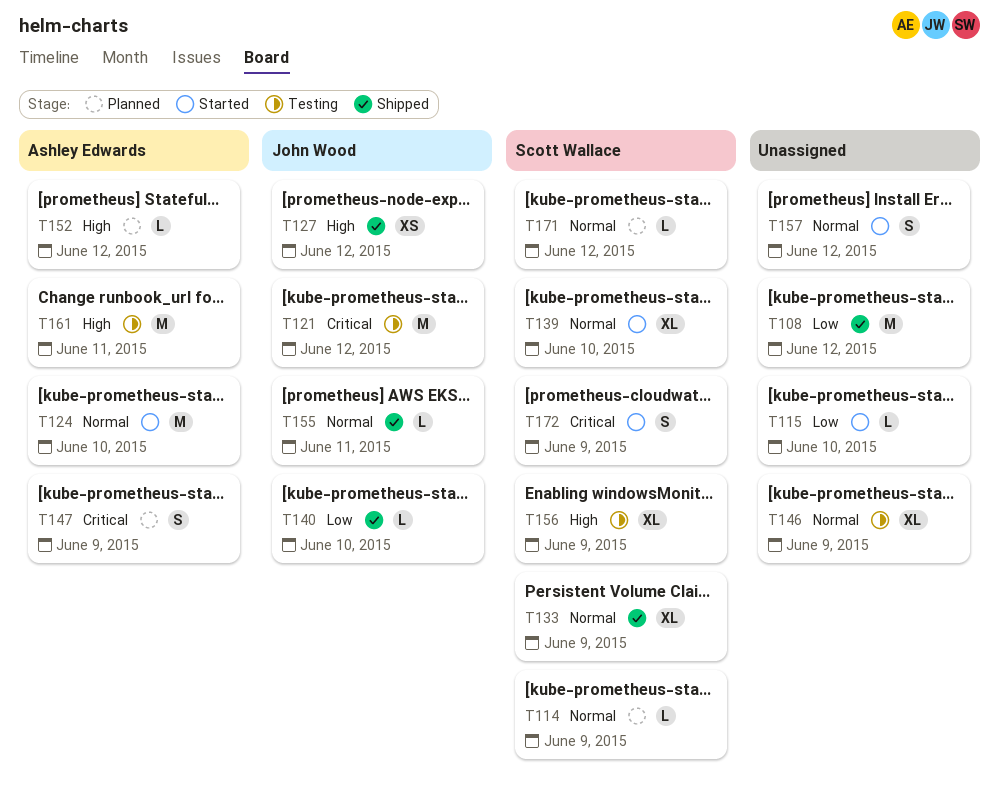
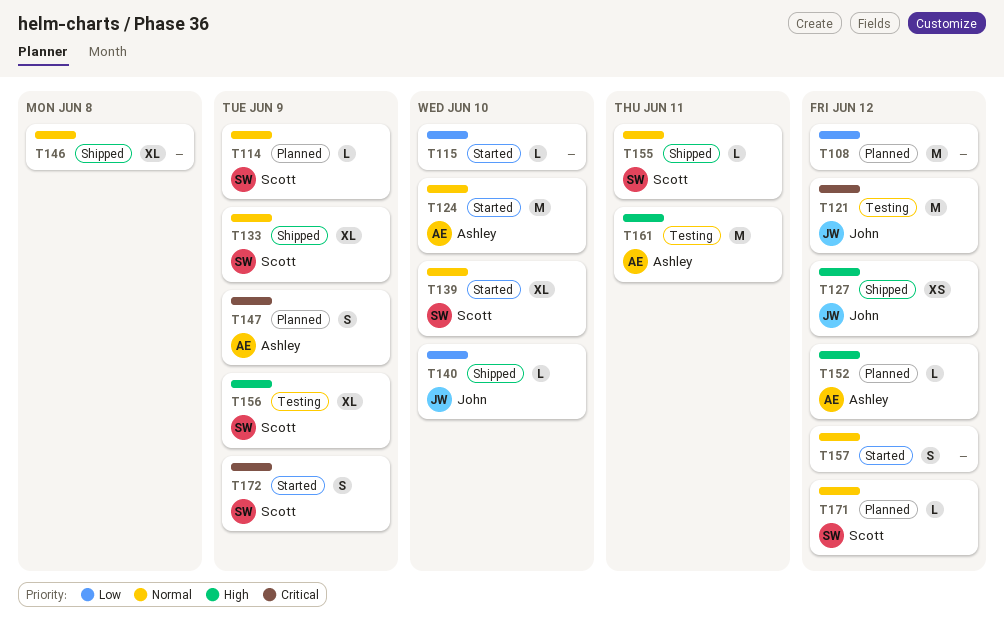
T108, status: Shipped -> Planned
T146, status: Testing -> Shipped
T146, due: Jun 9 -> Jun 8
T155, owner: John Wood -> Scott Wallace

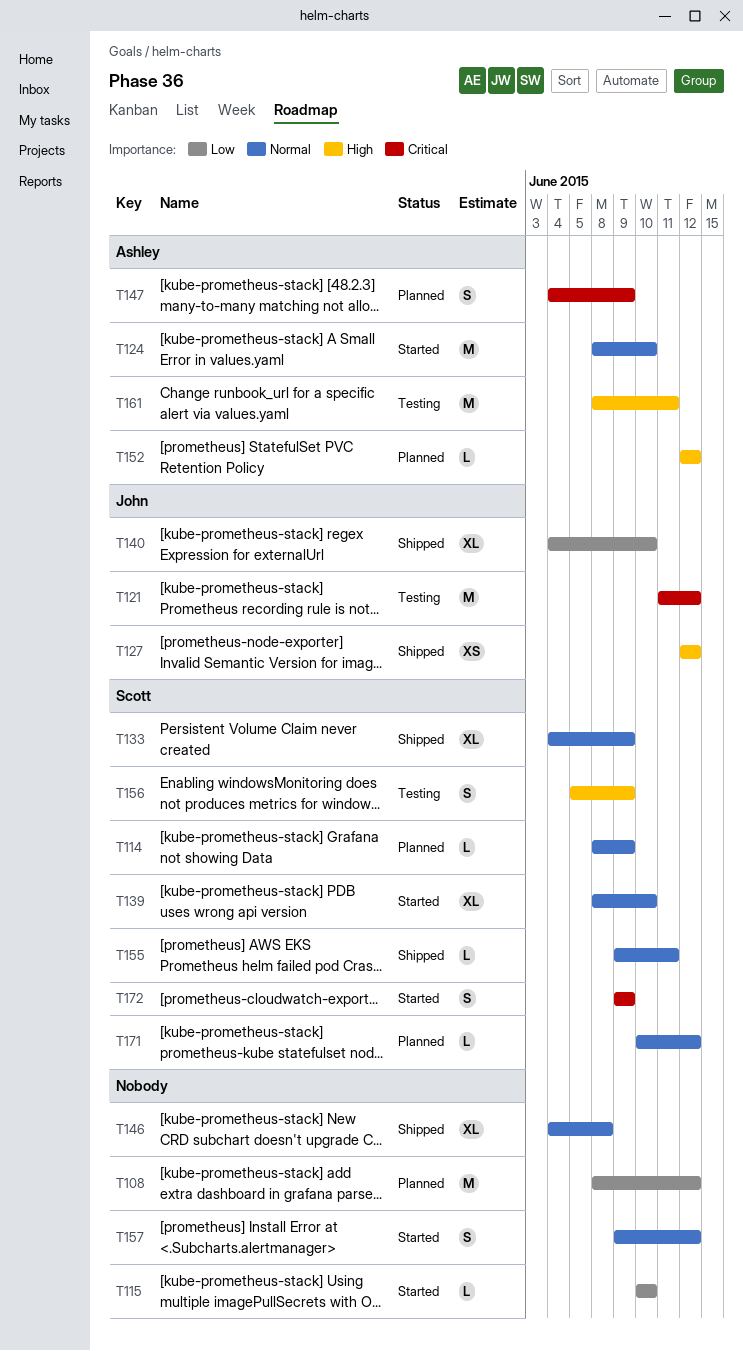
T140, estimate: L -> XL
T156, estimate: XL -> S

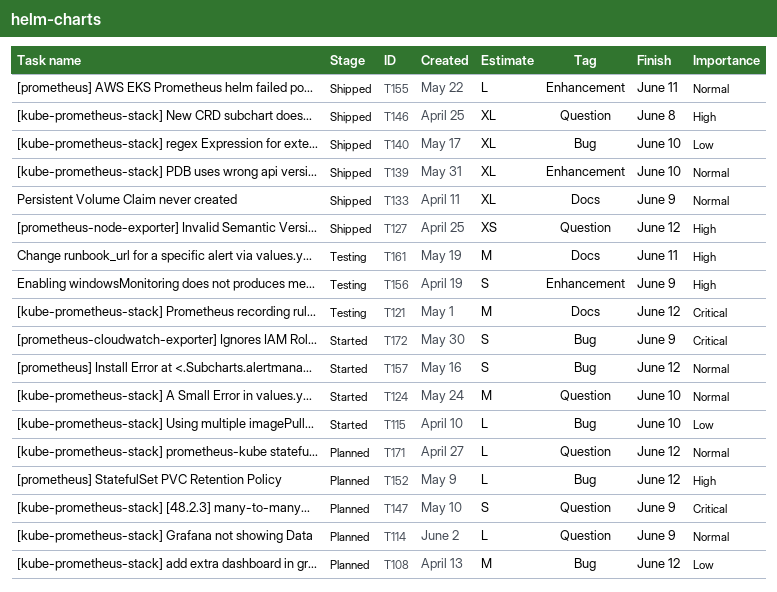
T139, status: Started -> Shipped
T146, priority: Normal -> High

